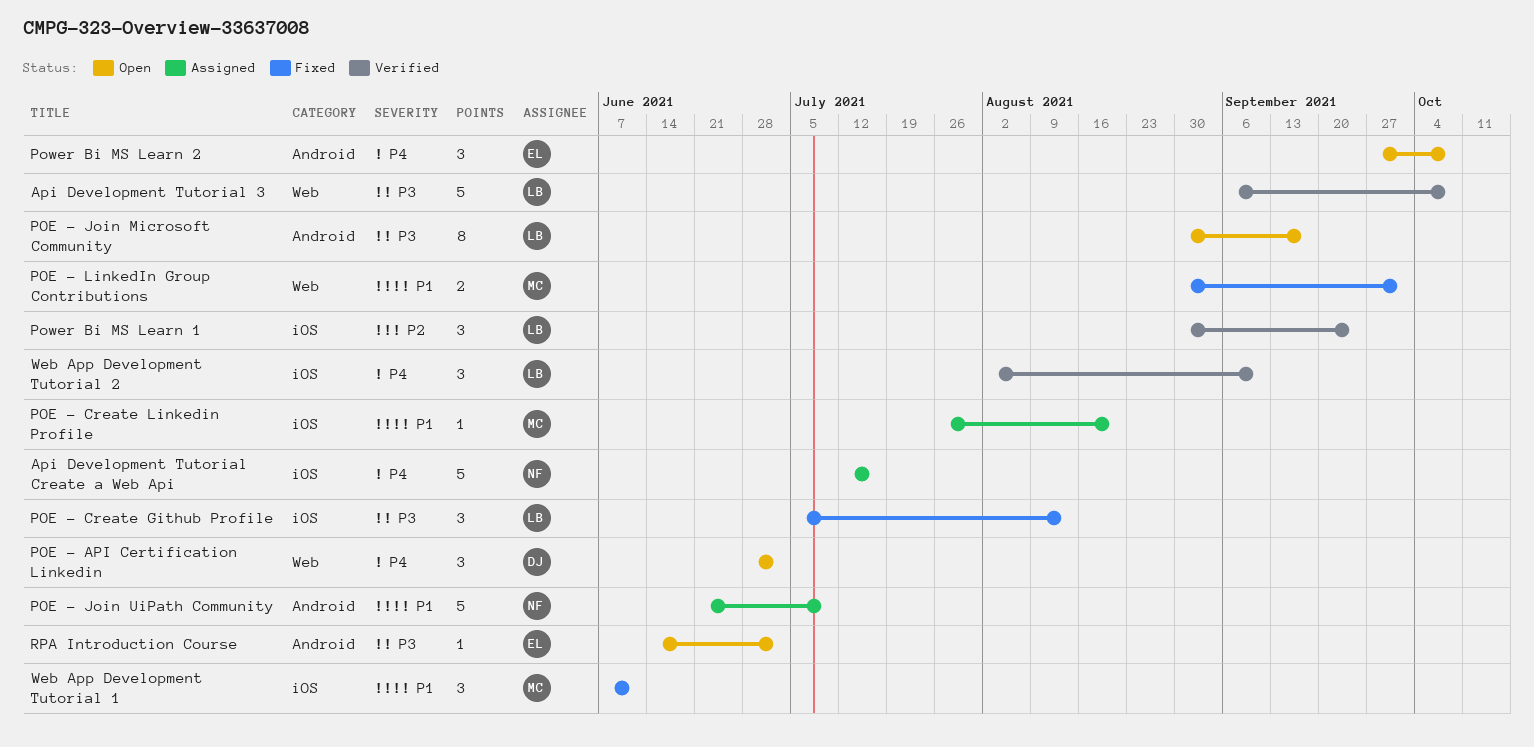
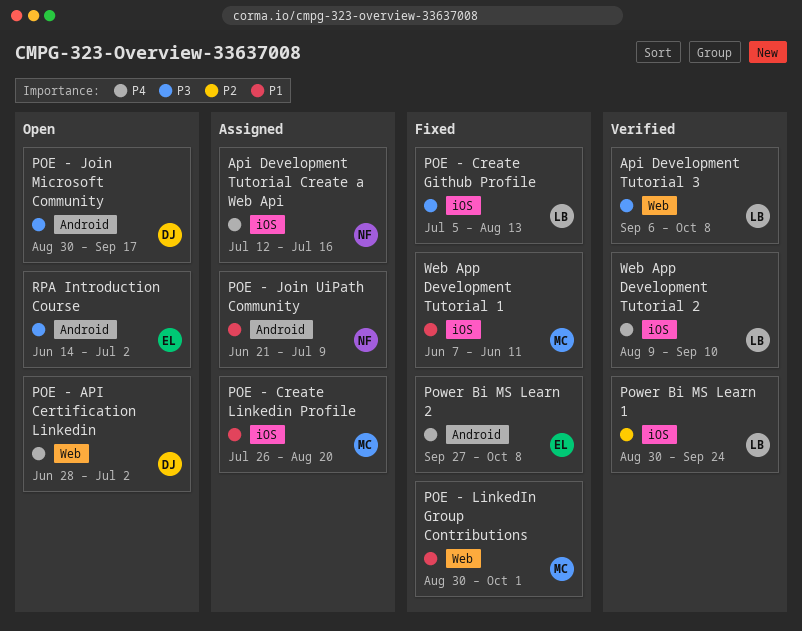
POE - Join Microsoft Community, owner: LB -> DJ
Power Bi MS Learn 2, status: Open -> Fixed
Web App Development Tutorial 2, start: Aug 2 -> Aug 9

